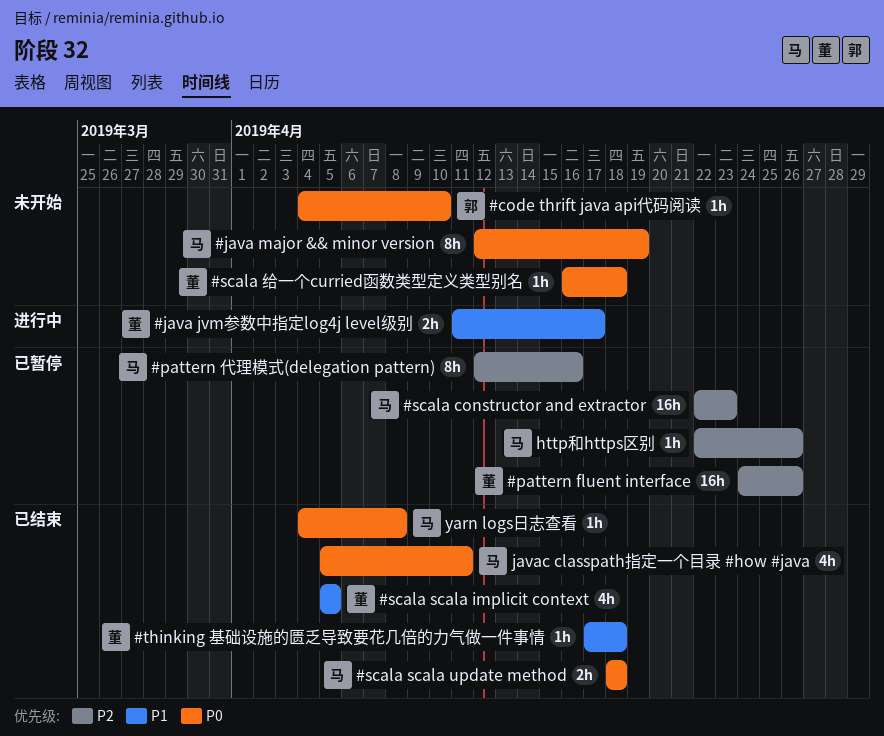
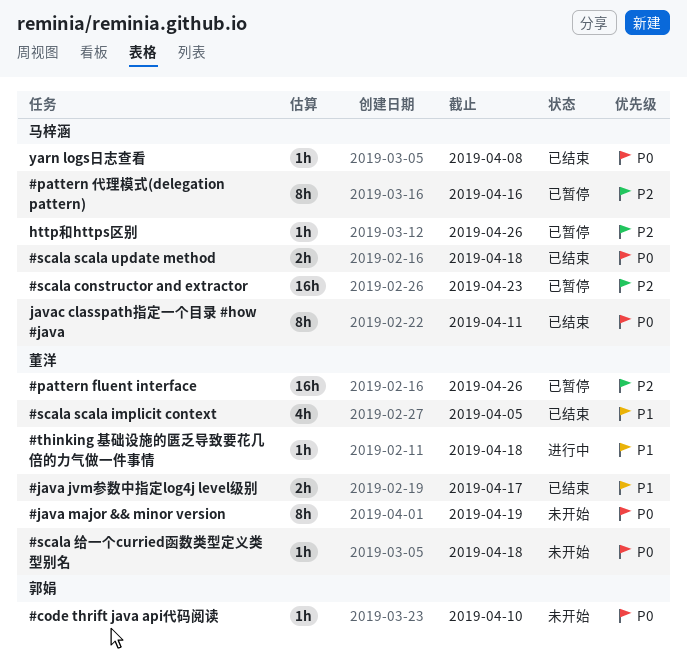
#java jvm参数中指定log4j level级别, status: 进行中 -> 已结束
#java major && minor version, owner: 马梓涵 -> 董洋
#thinking 基础设施的匮乏导致要花几倍的力气做一件事情, status: 已结束 -> 进行中
javac classpath指定一个目录 #how #java, estimate: 4h -> 8h

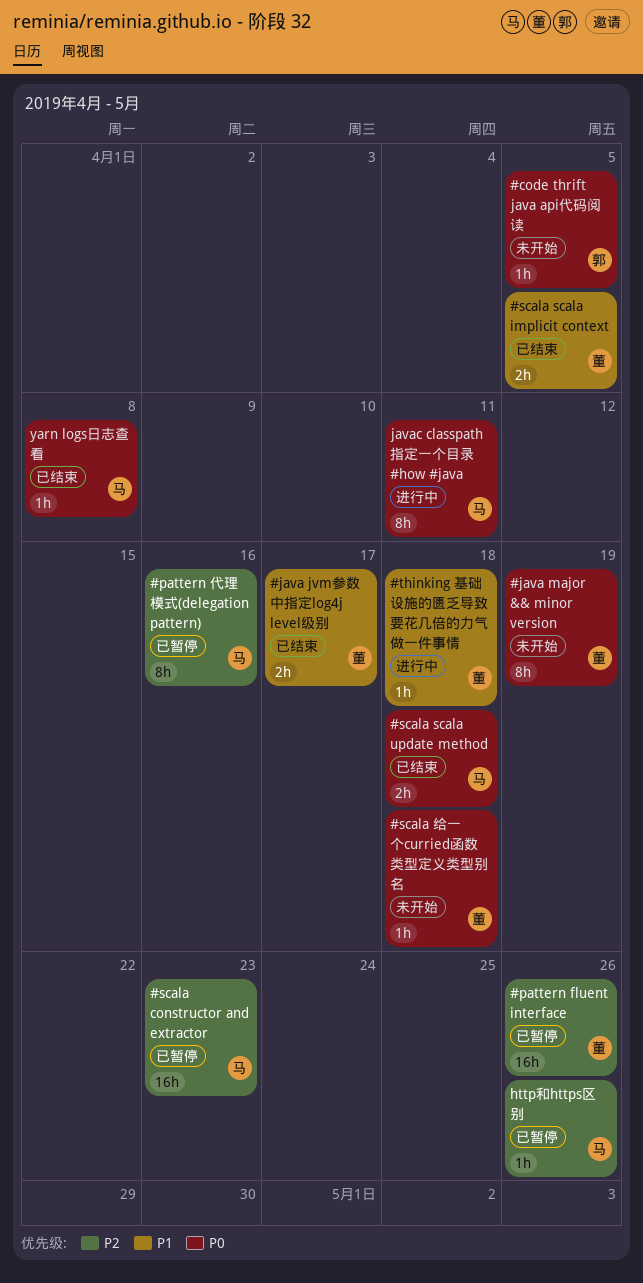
#code thrift java api代码阅读, due: Apr 10 -> Apr 5
#scala scala implicit context, estimate: 4h -> 2h
javac classpath指定一个目录 #how #java, status: 已结束 -> 进行中

